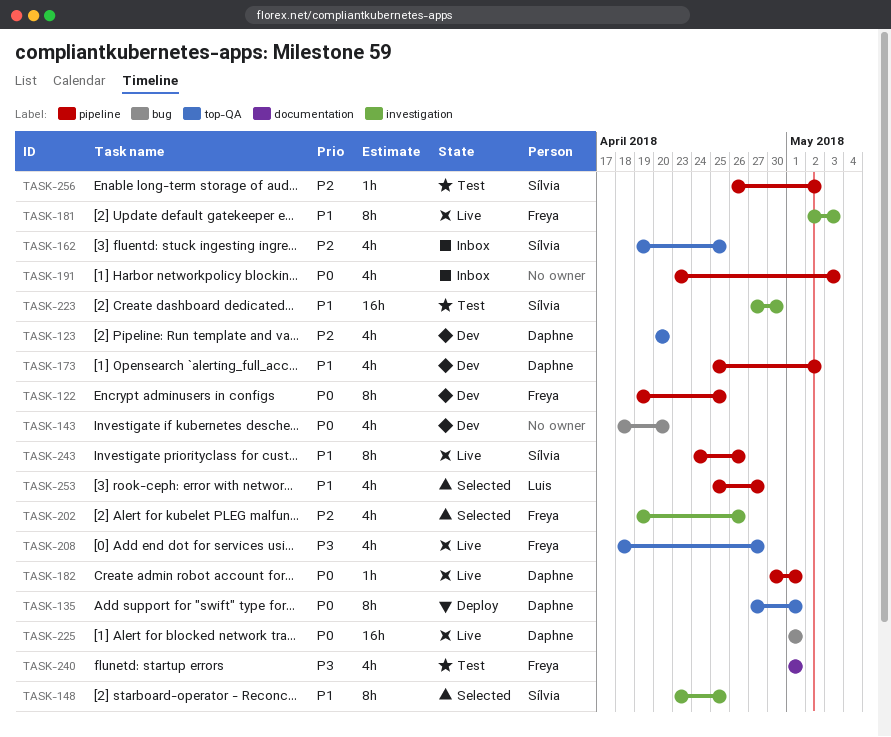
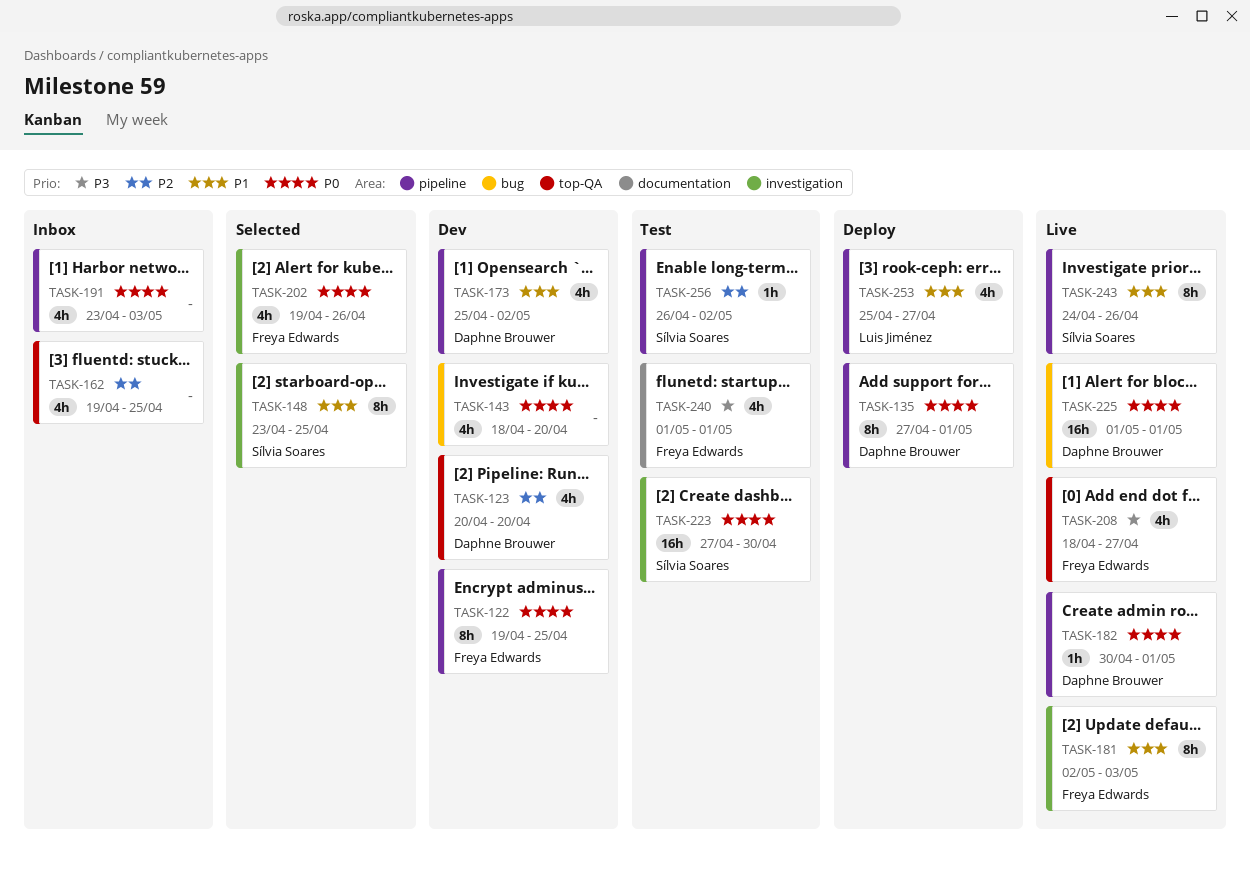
TASK-135, label: top-QA -> pipeline
TASK-162, owner: Sílvia Soares -> none
TASK-202, priority: P2 -> P0
TASK-223, priority: P1 -> P0
TASK-253, status: Selected -> Deploy

